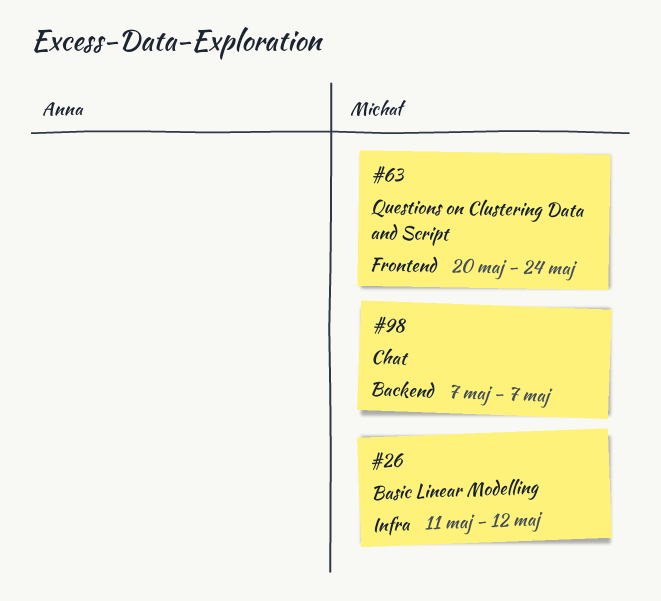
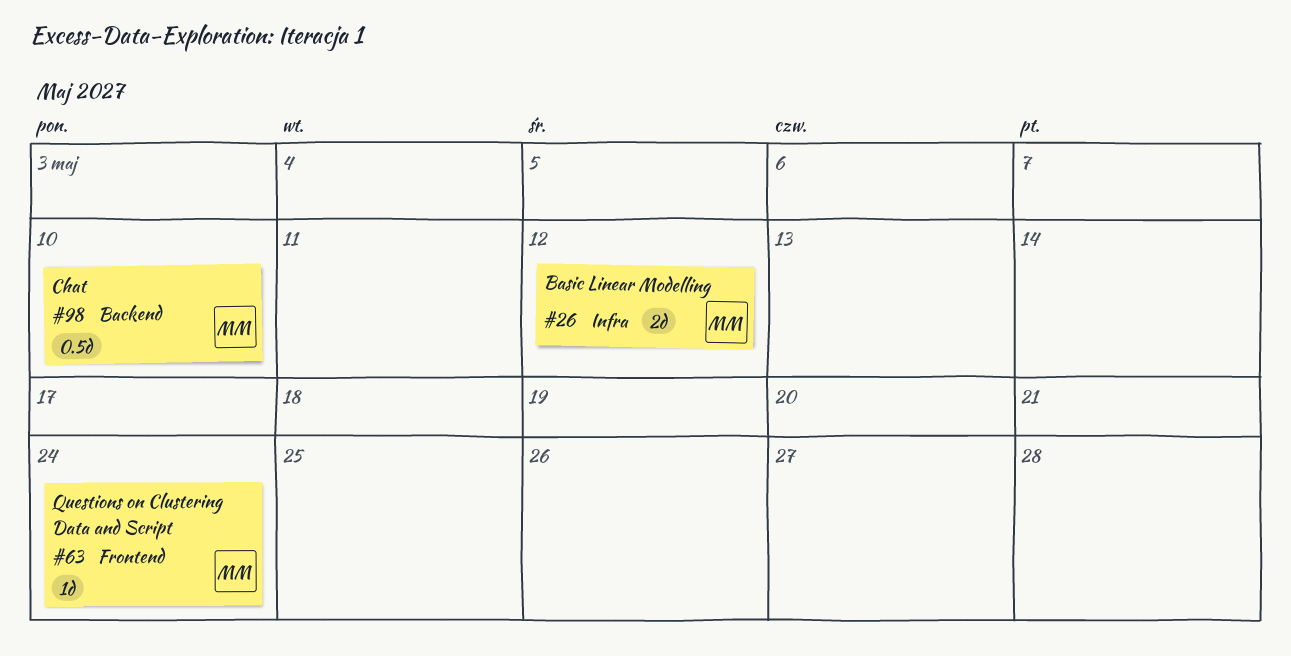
#98, due: May 7 -> May 10

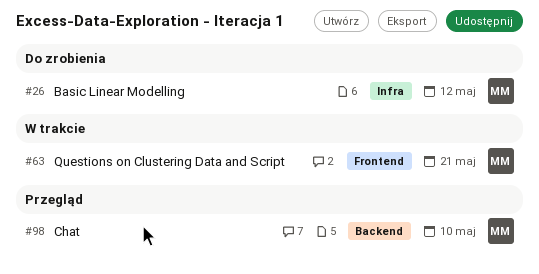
#63, due: May 24 -> May 21

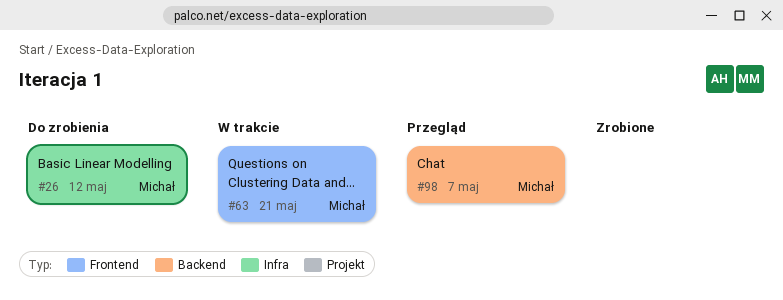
#98, due: May 10 -> May 7

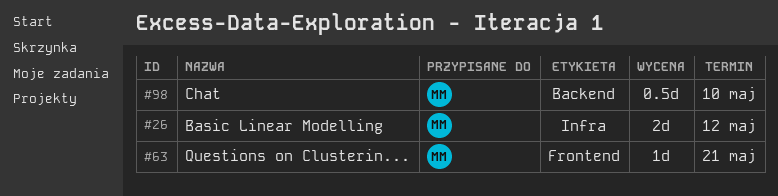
#98, due: May 7 -> May 10

